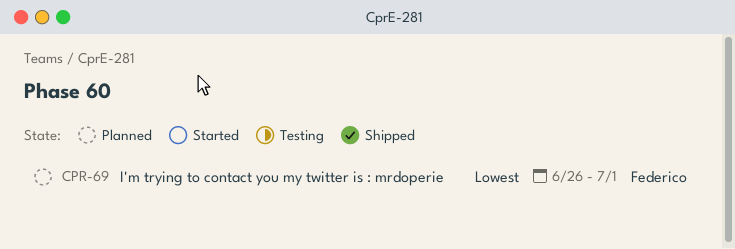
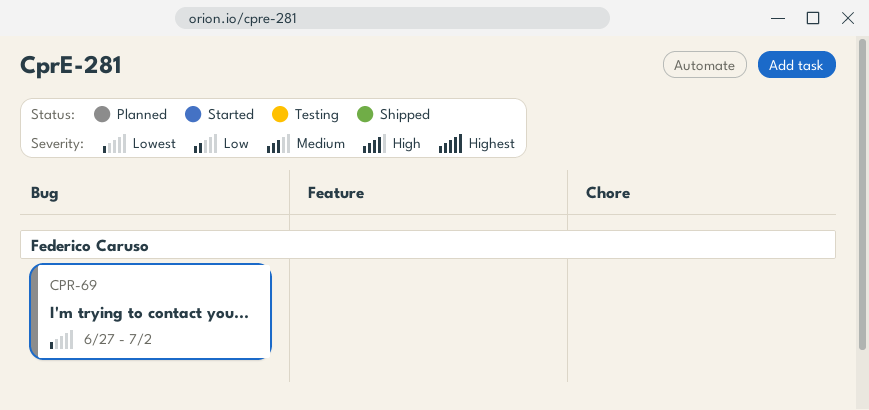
CPR-69, start: Jun 26 -> Jun 27
CPR-69, due: Jul 1 -> Jul 2

